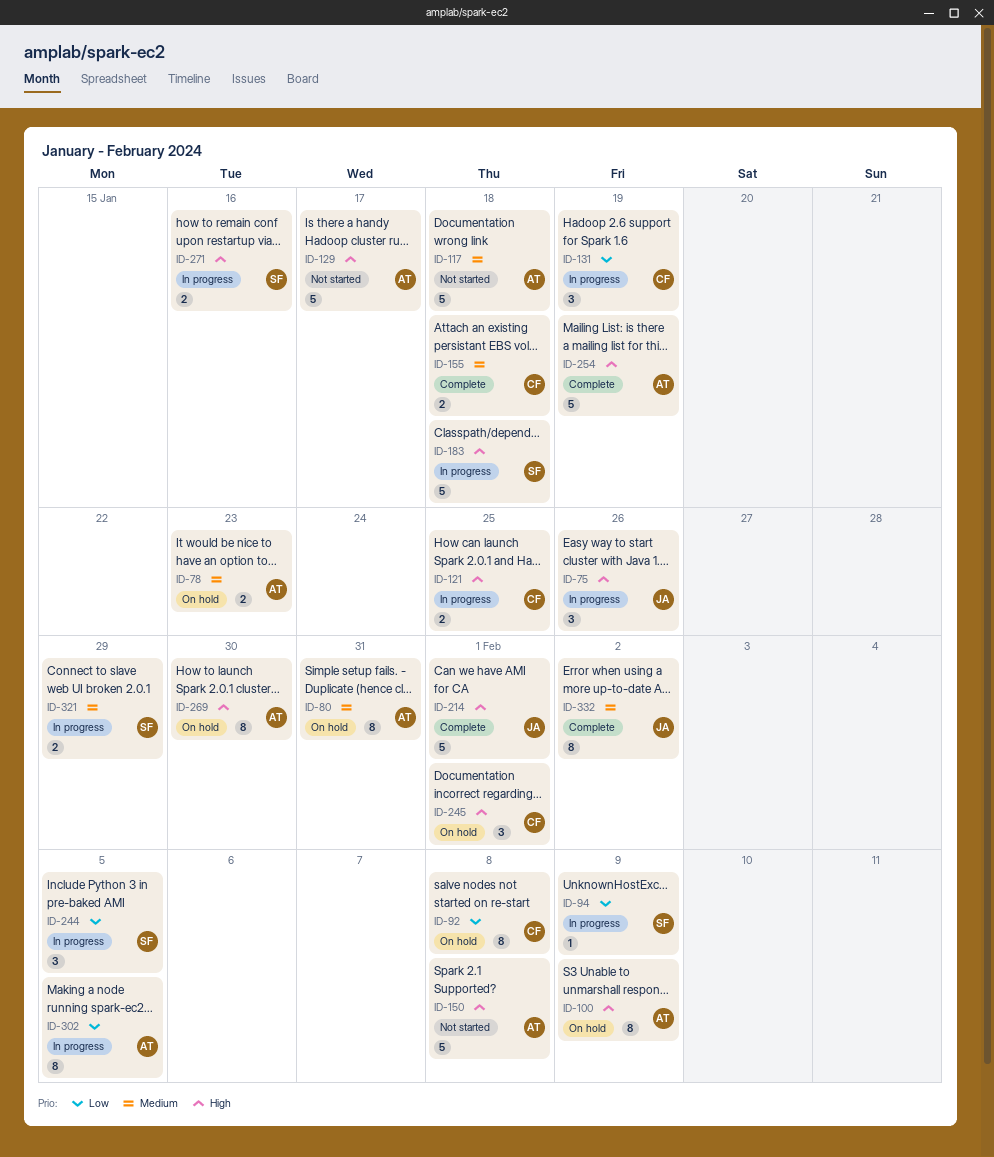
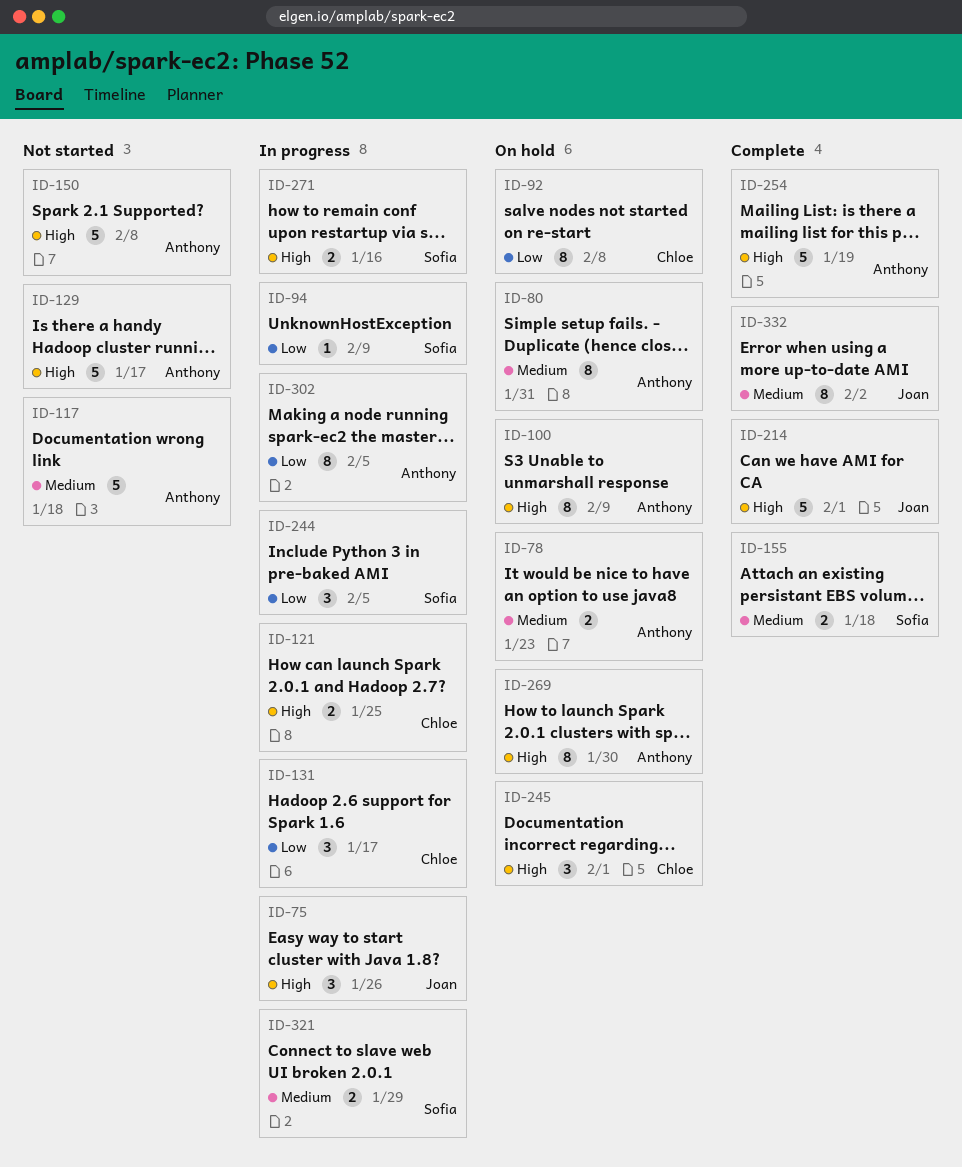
ID-131, due: Jan 19 -> Jan 17
ID-155, owner: Chloe -> Sofia
ID-183: present -> none

